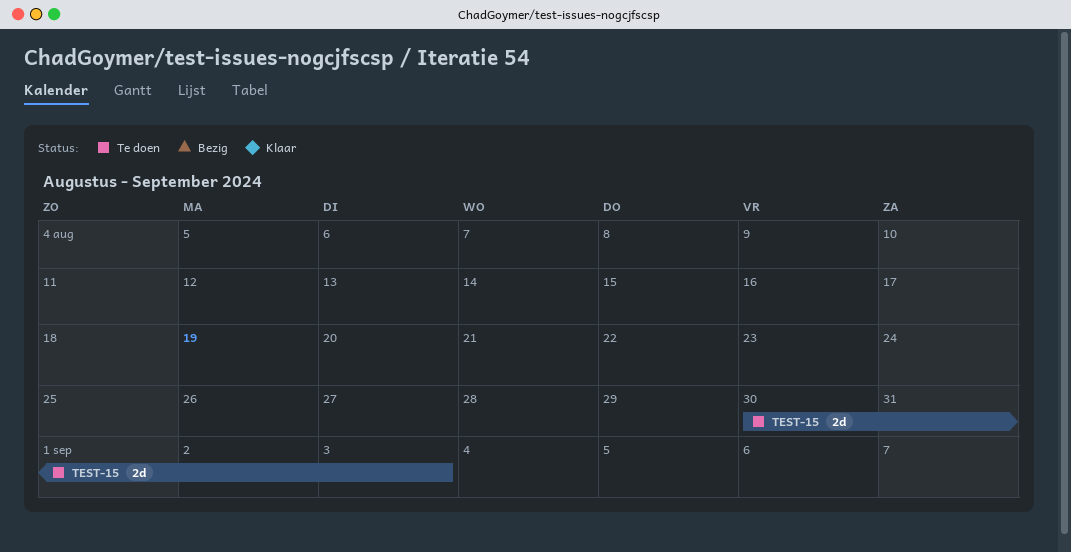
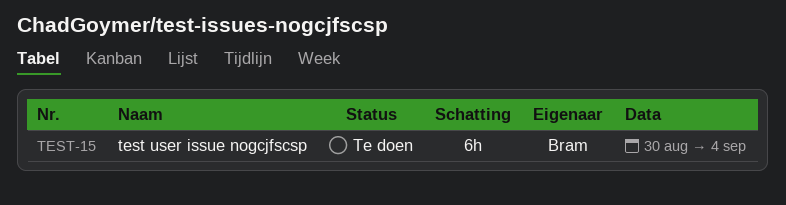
TEST-15, estimate: 2d -> 6h
TEST-15, due: Sep 3 -> Sep 4

